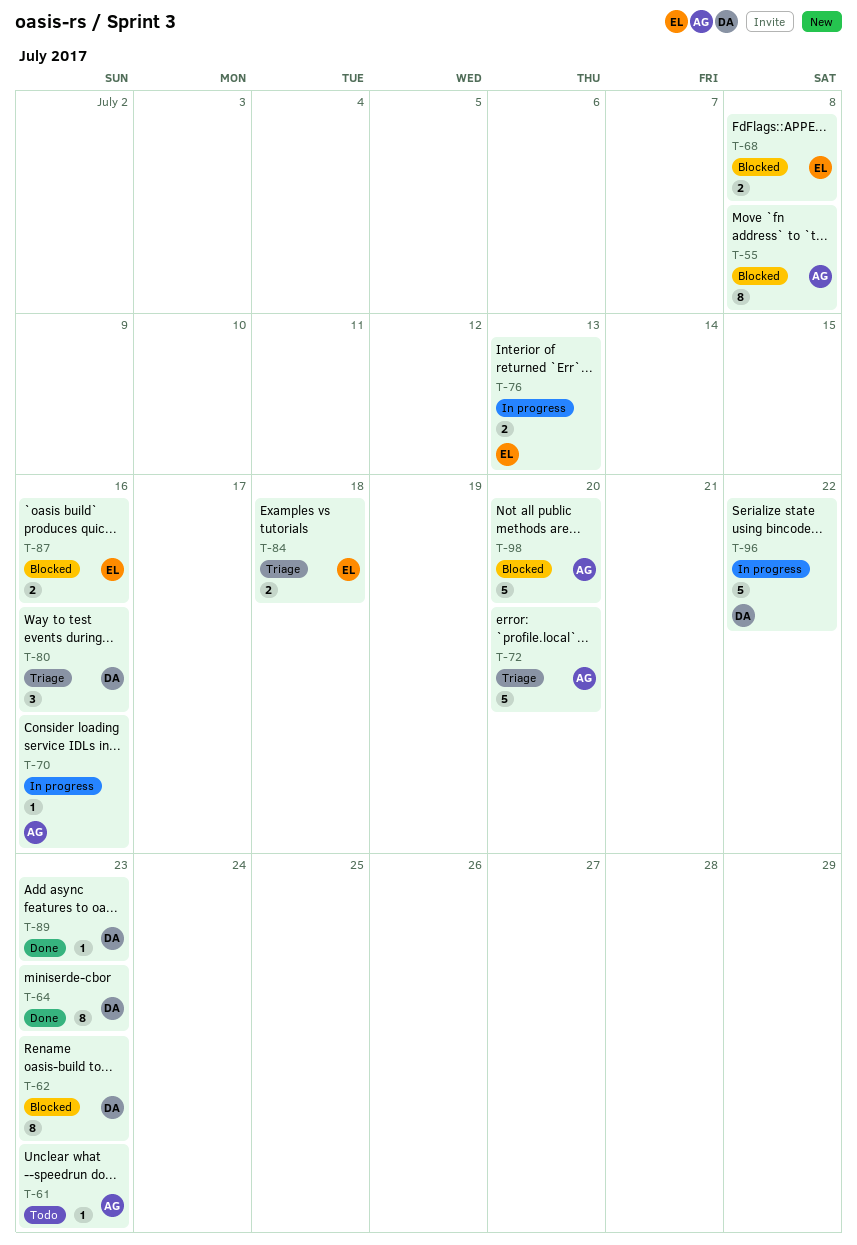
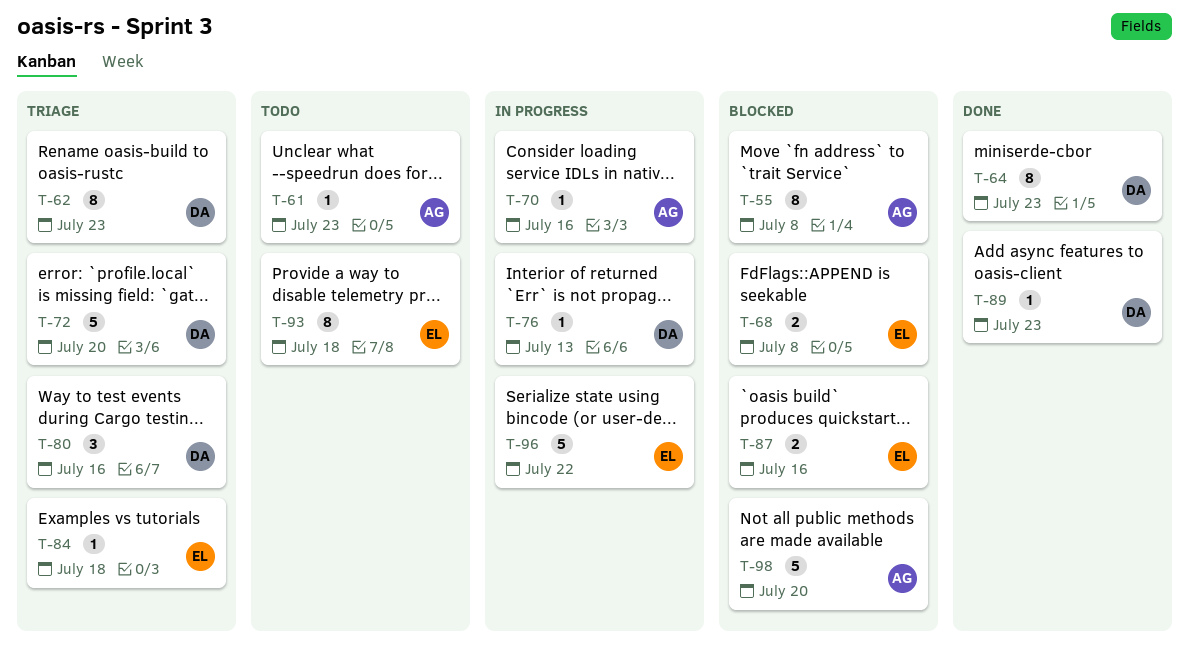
T-62, status: Blocked -> Triage
T-72, owner: AG -> DA
T-76, owner: EL -> DA
T-76, estimate: 2 -> 1
T-84, estimate: 2 -> 1
T-93: none -> present
T-96, owner: DA -> EL

